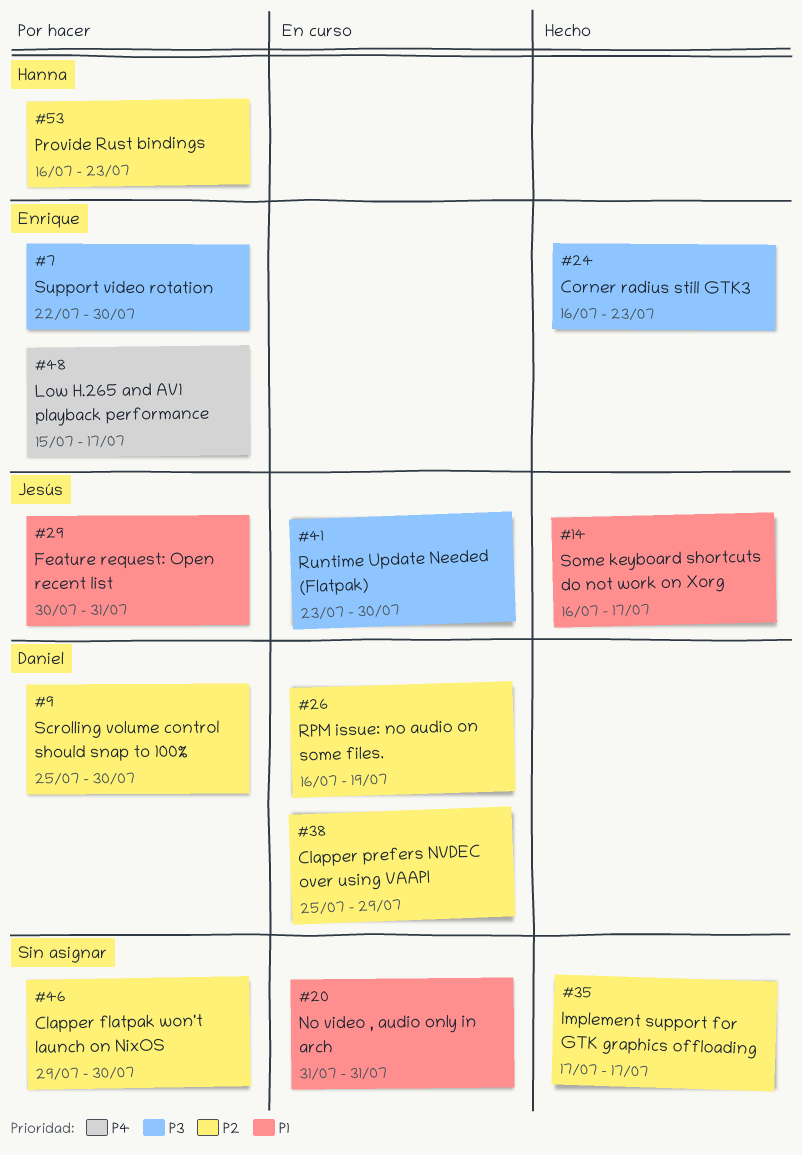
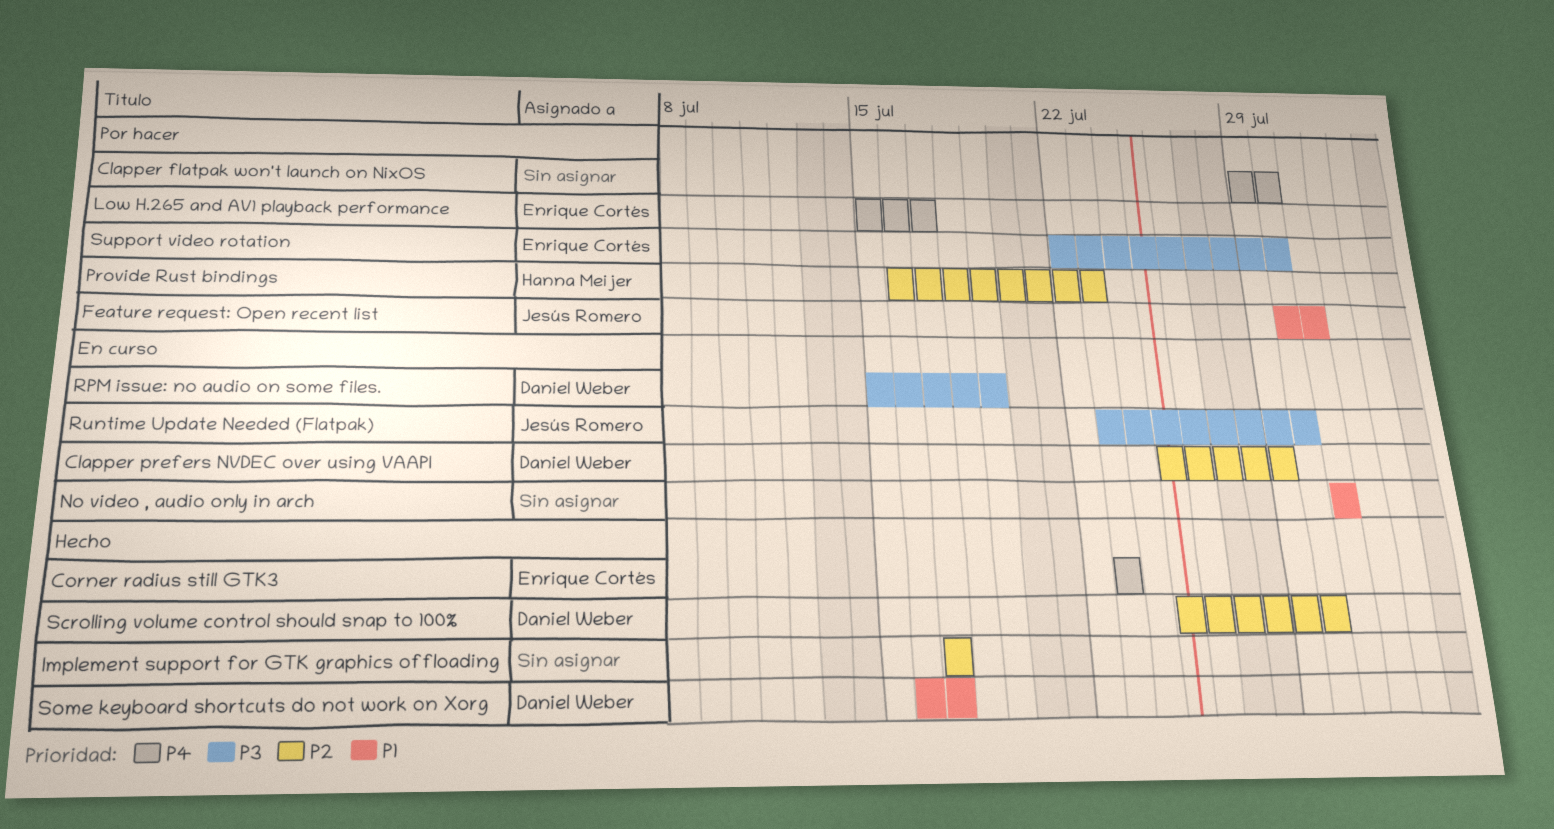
Clapper flatpak won't launch on NixOS, priority: P2 -> P4
Corner radius still GTK3, priority: P3 -> P4
Corner radius still GTK3, start: Jul 16 -> Jul 23
RPM issue: no audio on some files., priority: P2 -> P3
RPM issue: no audio on some files., start: Jul 16 -> Jul 15
Scrolling volume control should snap to 100%, status: Por hacer -> Hecho
Some keyboard shortcuts do not work on Xorg, owner: Jesús Romero -> Daniel Weber

